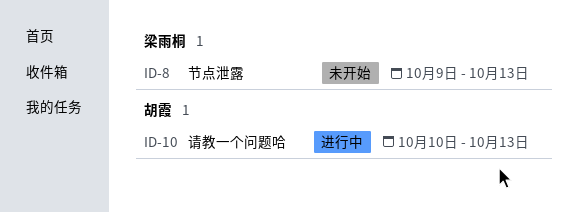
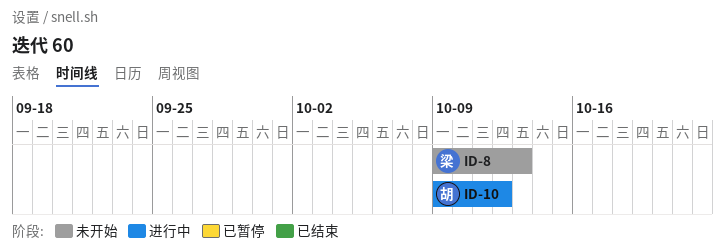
ID-10, start: Oct 10 -> Oct 9
ID-10, due: Oct 13 -> Oct 12

